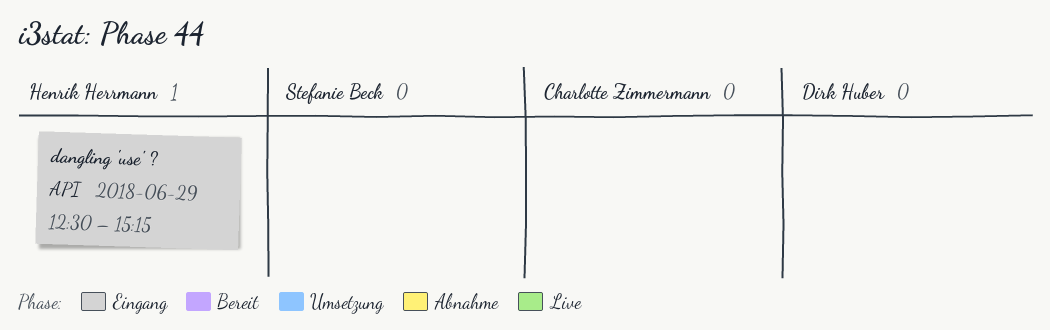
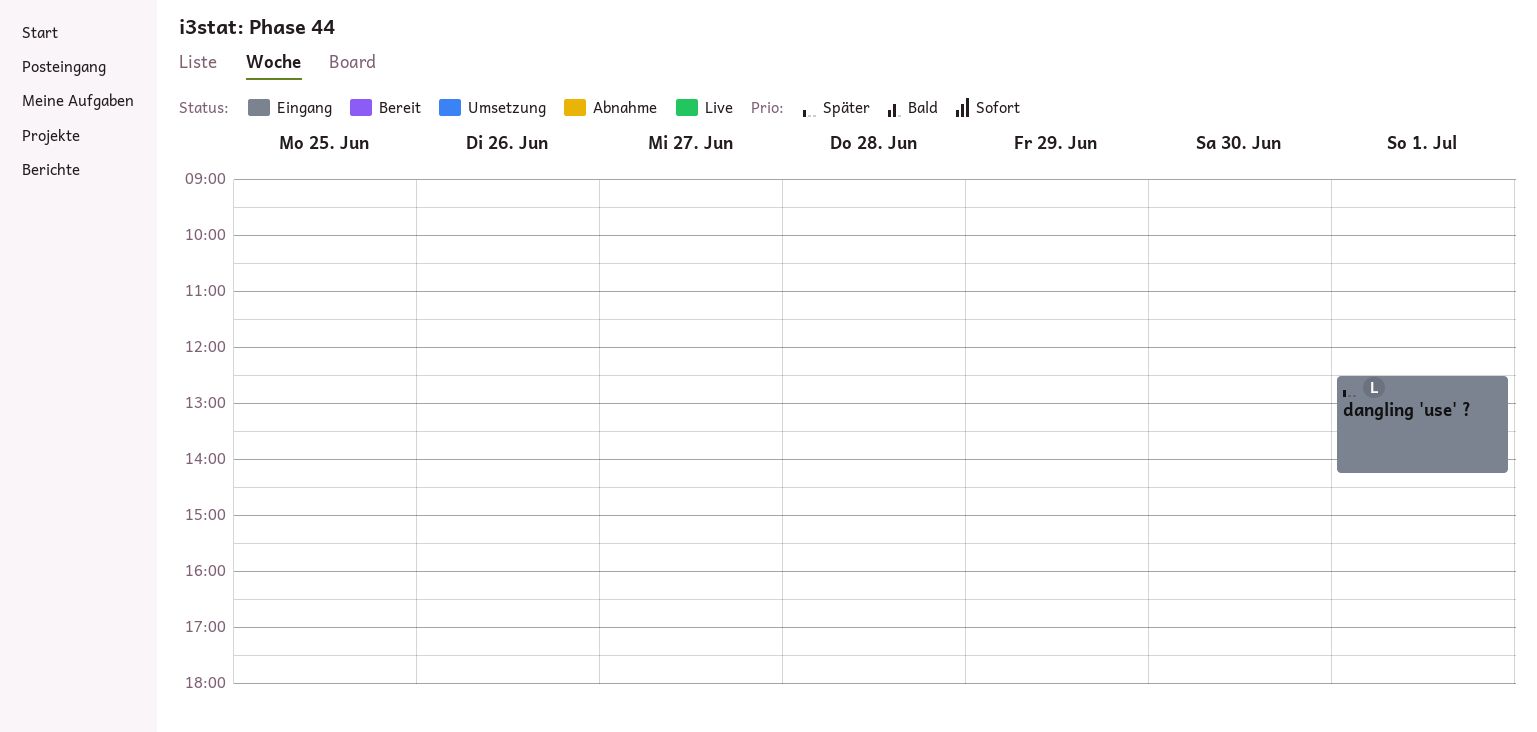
dangling 'use' ?, day: Jun 29 -> Jul 1
dangling 'use' ?, ends: 15:15 -> 14:15

